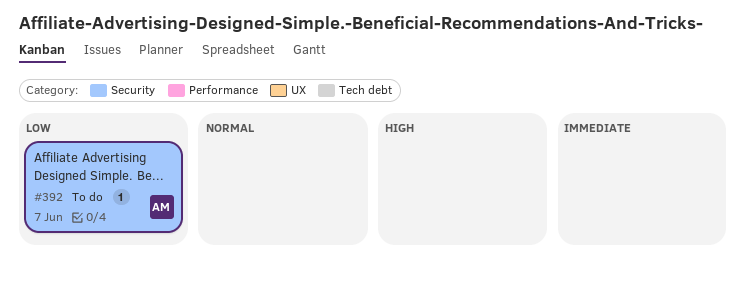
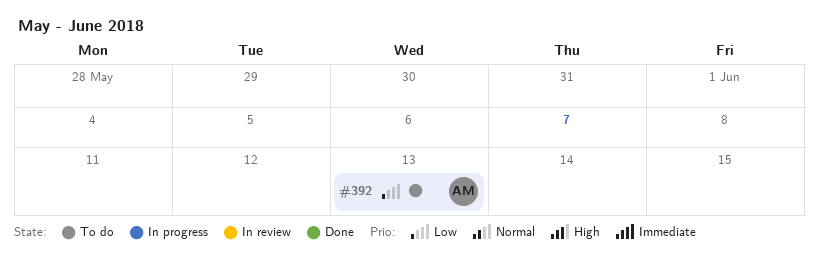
#392, due: Jun 7 -> Jun 13

